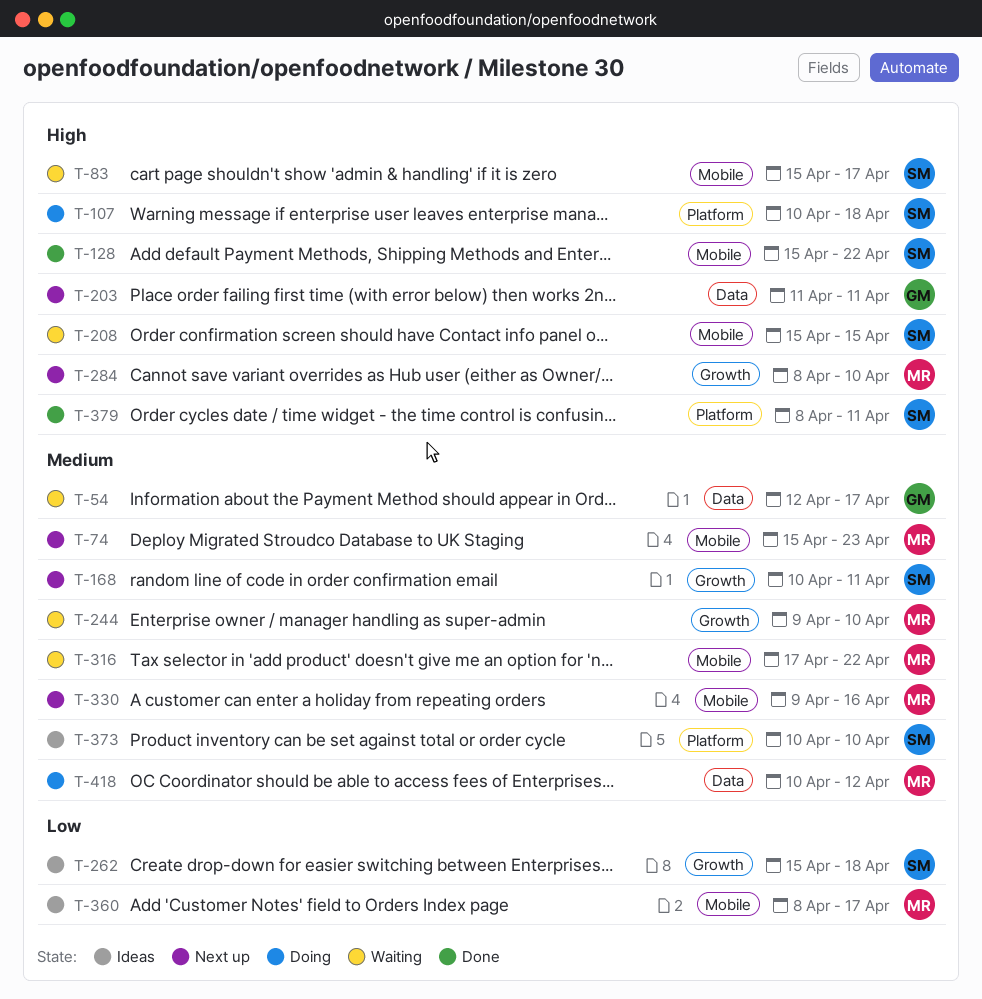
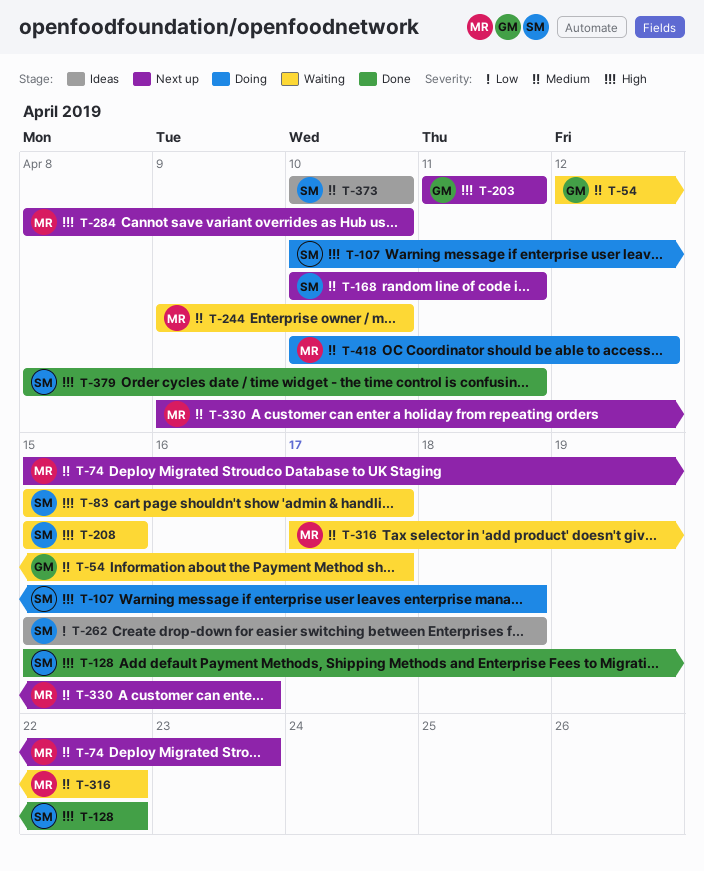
T-360: present -> none

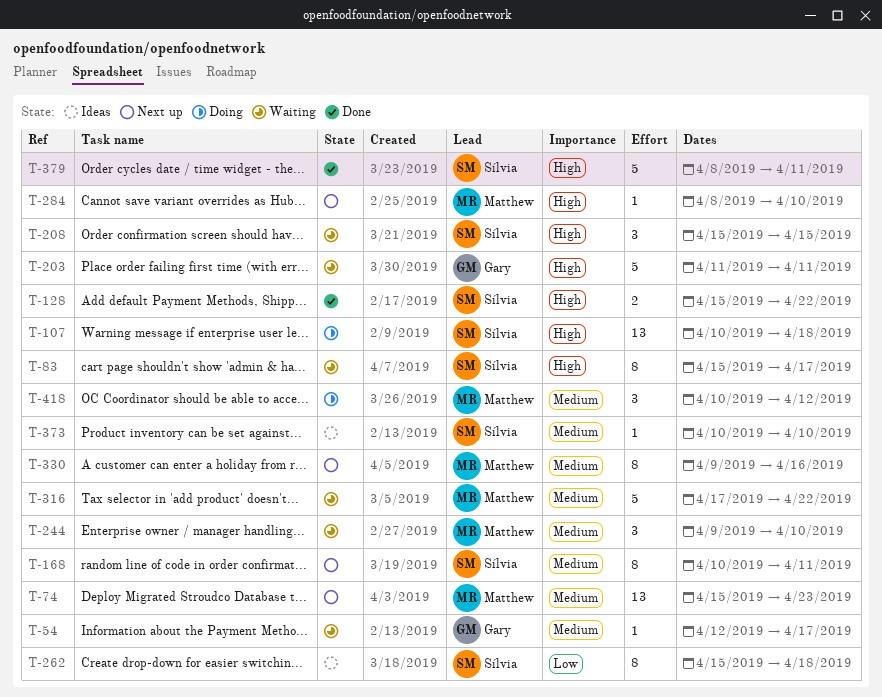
T-203, status: Next up -> Waiting

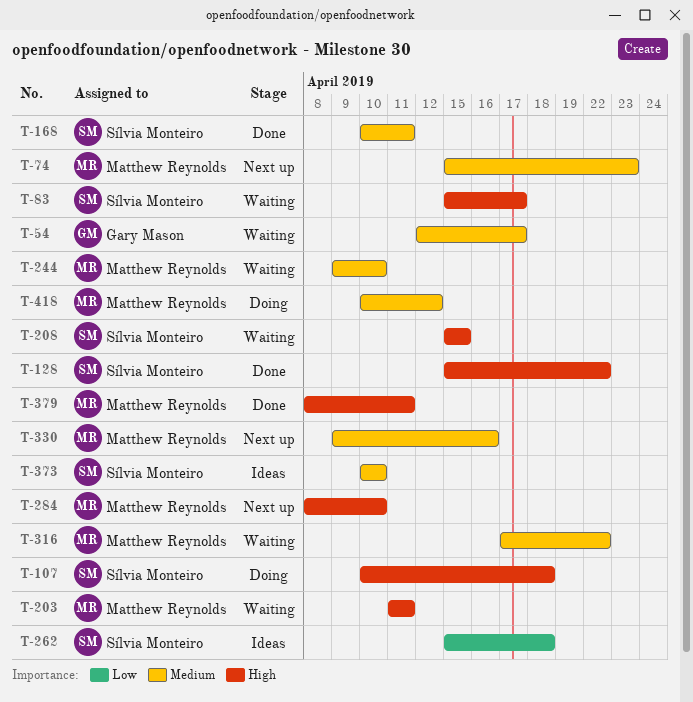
T-168, status: Next up -> Done
T-203, owner: Gary Mason -> Matthew Reynolds
T-379, owner: Sílvia Monteiro -> Matthew Reynolds

